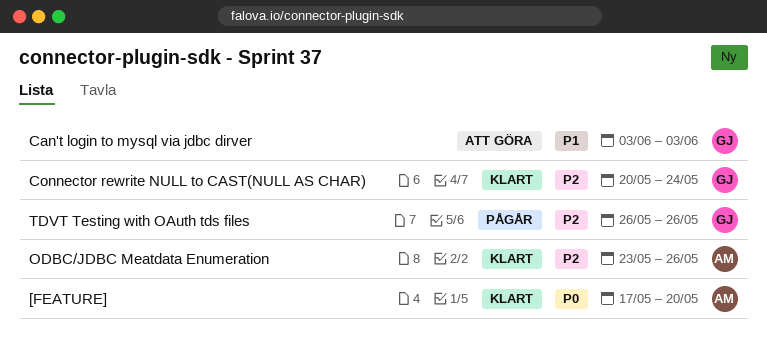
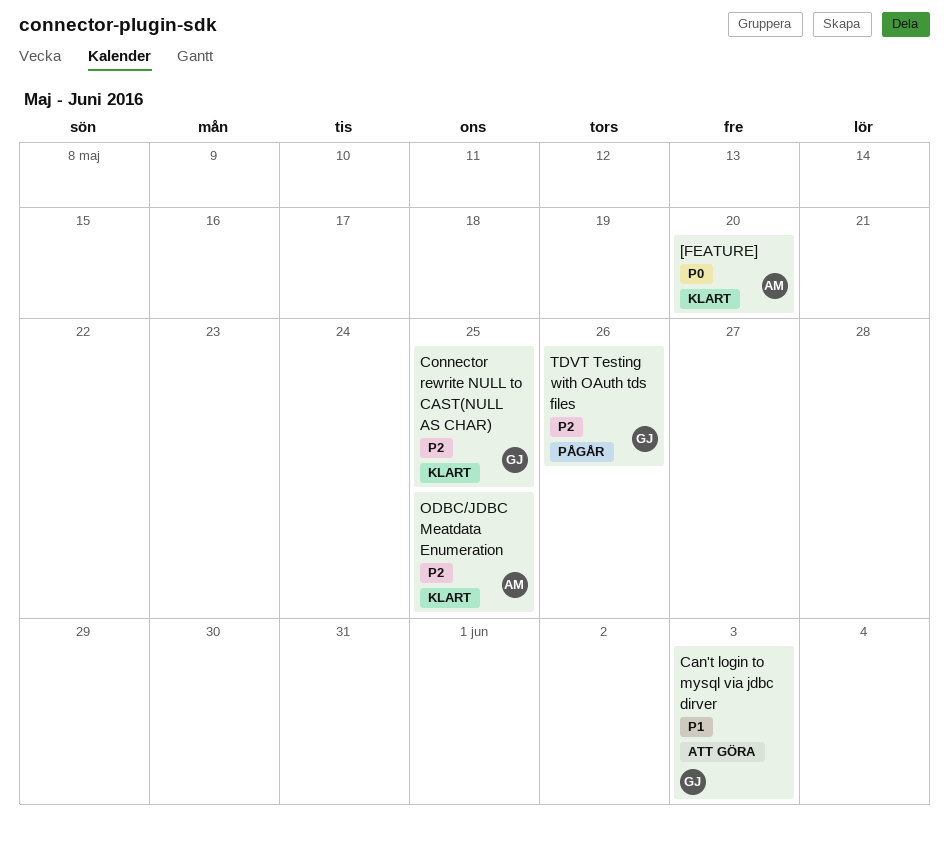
Connector rewrite NULL to CAST(NULL AS CHAR), due: May 24 -> May 25
ODBC/JDBC Meatdata Enumeration, due: May 26 -> May 25

